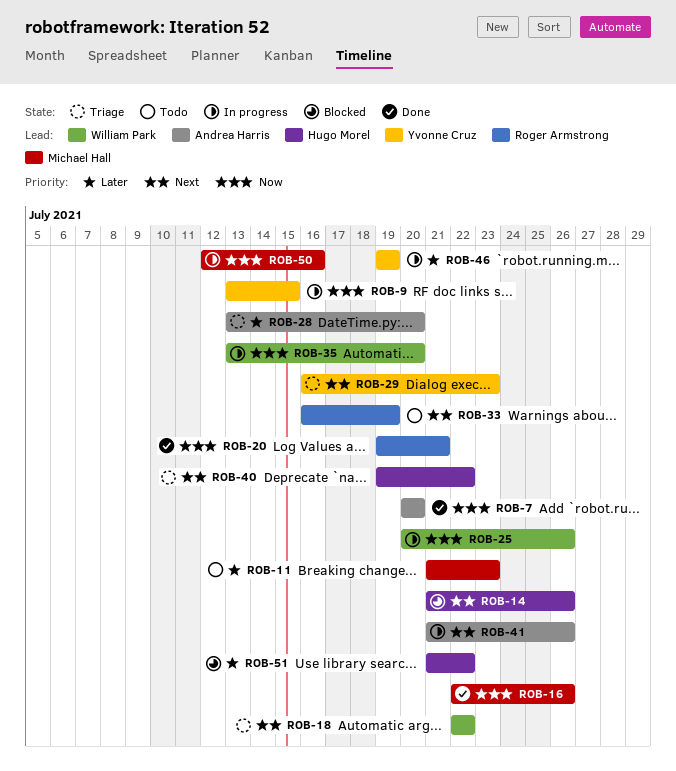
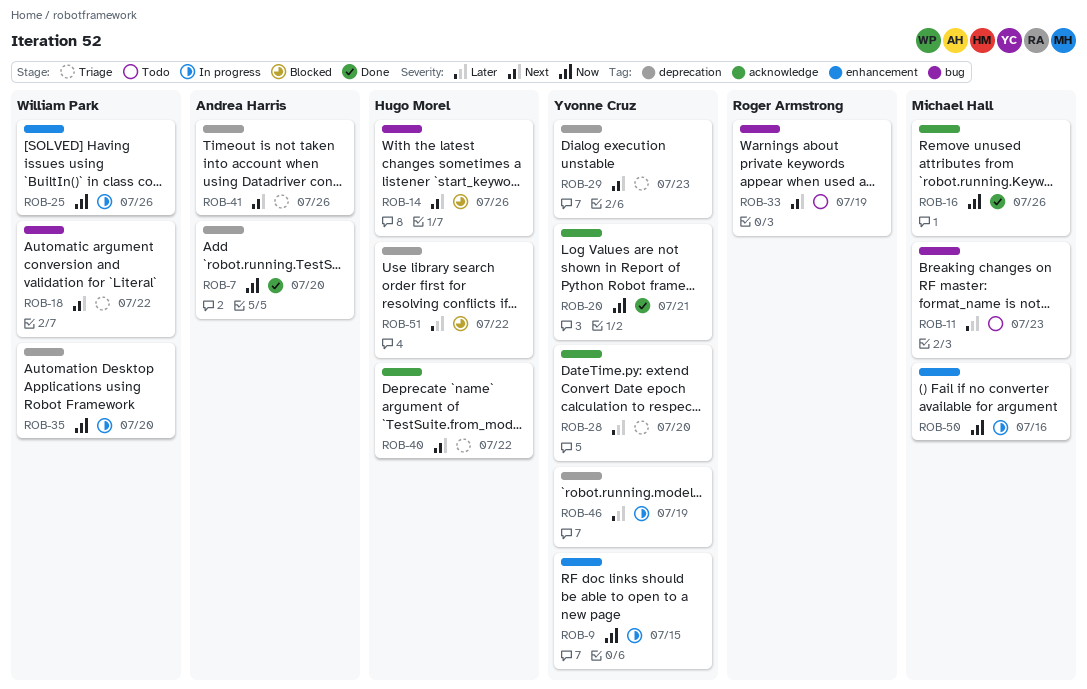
ROB-20, owner: Roger Armstrong -> Yvonne Cruz
ROB-28, owner: Andrea Harris -> Yvonne Cruz
ROB-41, status: In progress -> Triage

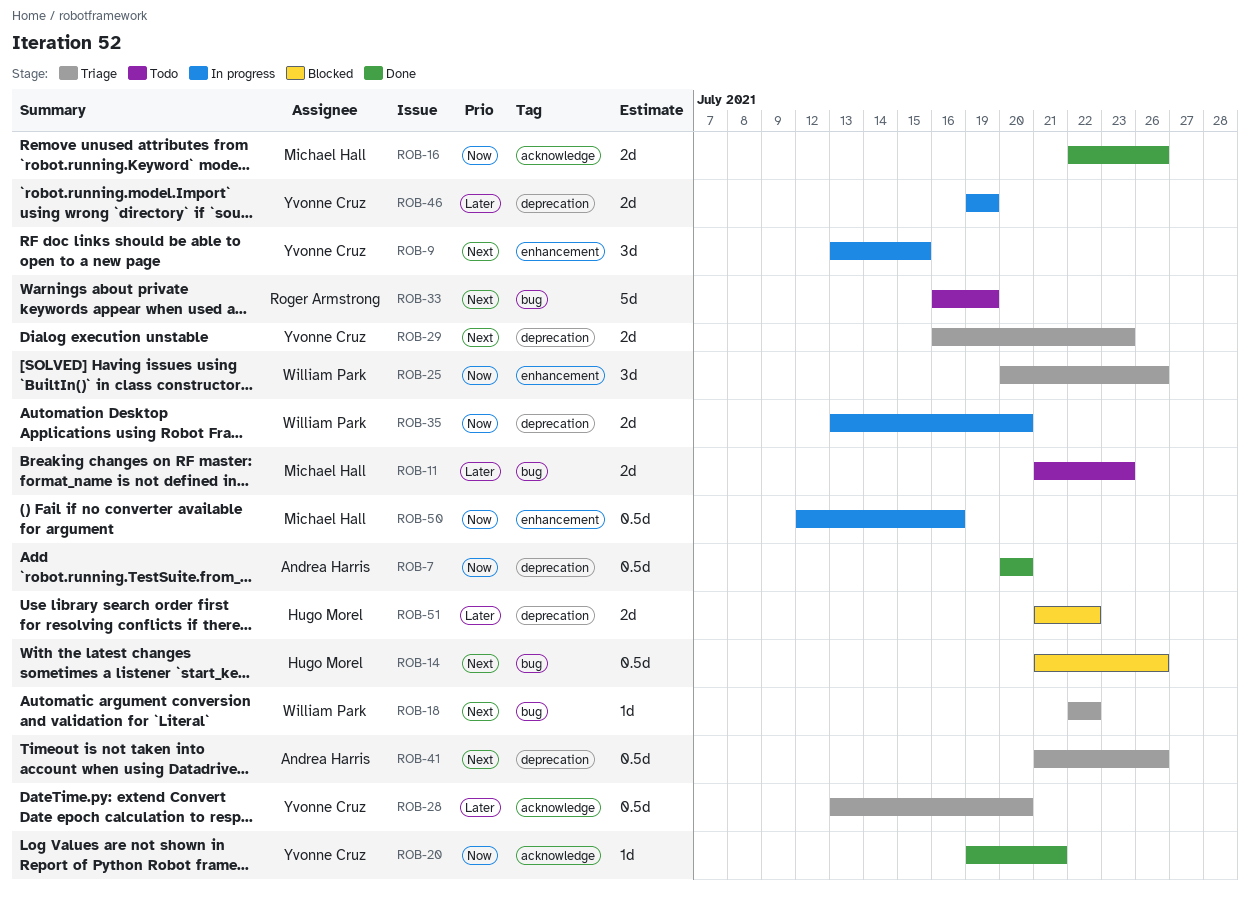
ROB-9, priority: Now -> Next
ROB-25, status: In progress -> Triage
ROB-40: present -> none

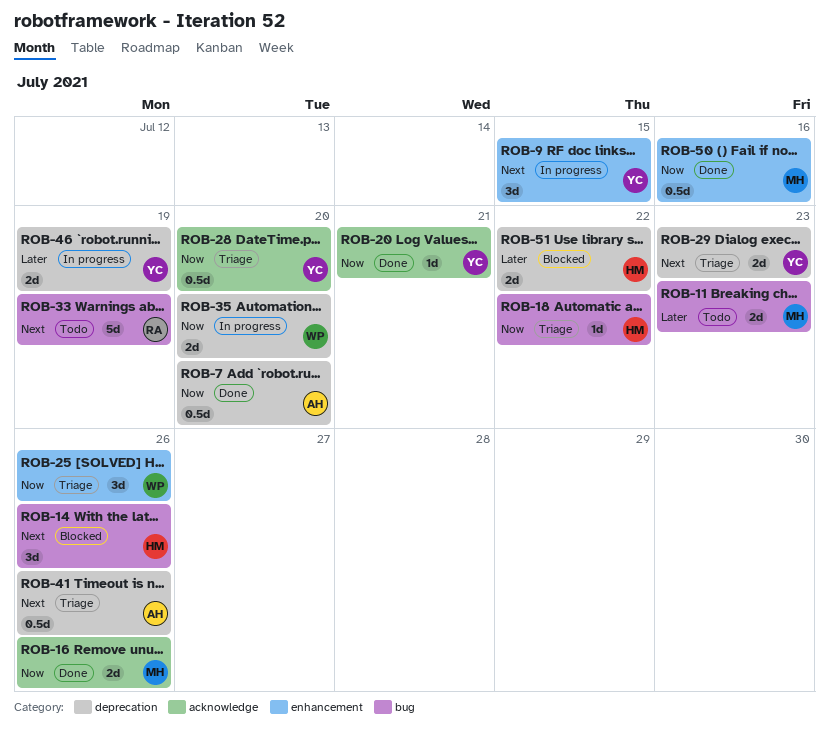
ROB-14, estimate: 0.5d -> 3d
ROB-18, owner: William Park -> Hugo Morel
ROB-18, priority: Next -> Now
ROB-28, priority: Later -> Now
ROB-50, status: In progress -> Done

